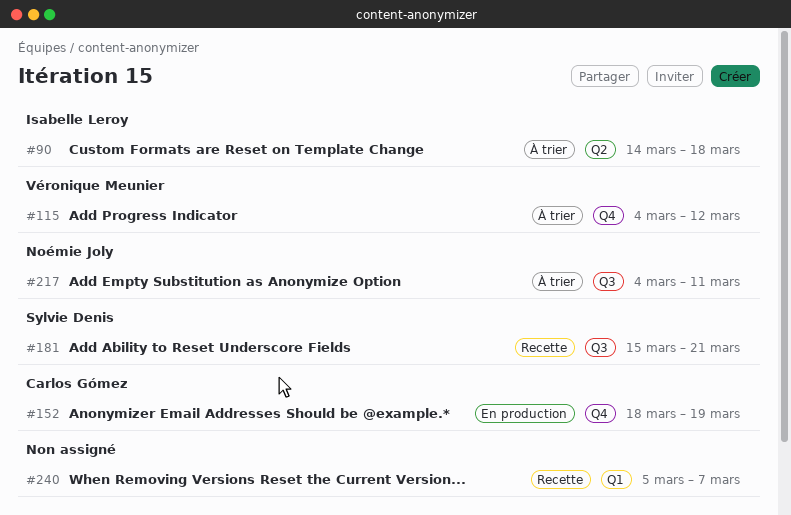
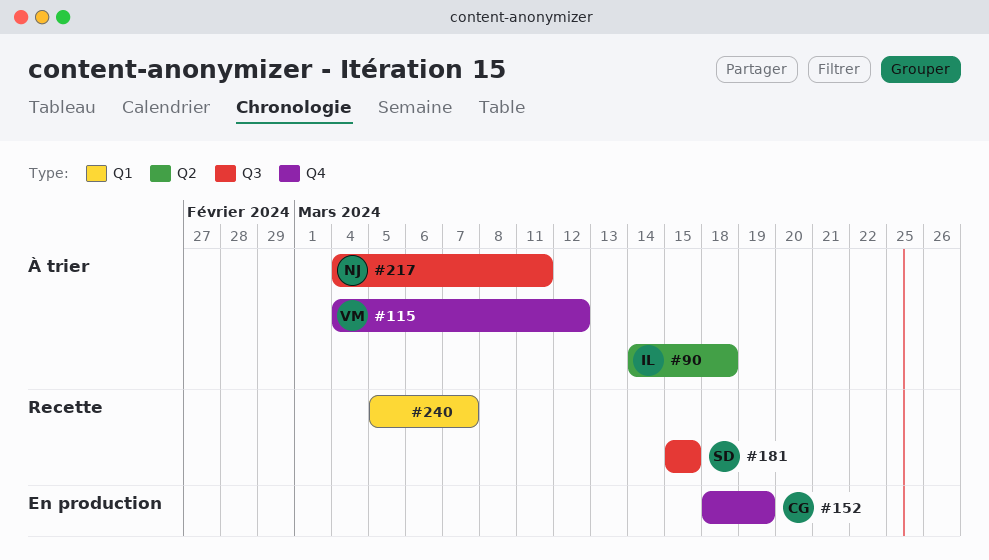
#181, due: Mar 21 -> Mar 15

